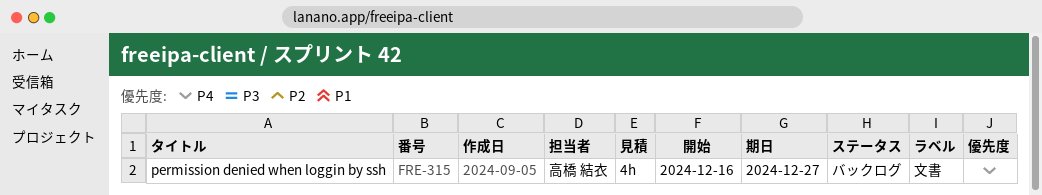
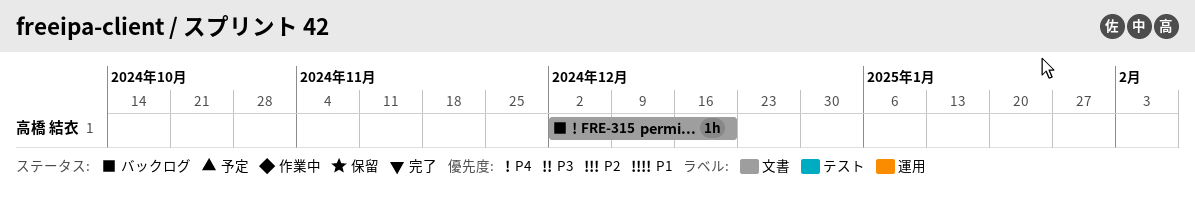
FRE-315, estimate: 4h -> 1h
FRE-315, start: Dec 16 -> Dec 2
FRE-315, due: Dec 27 -> Dec 20

